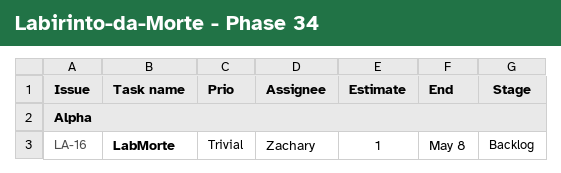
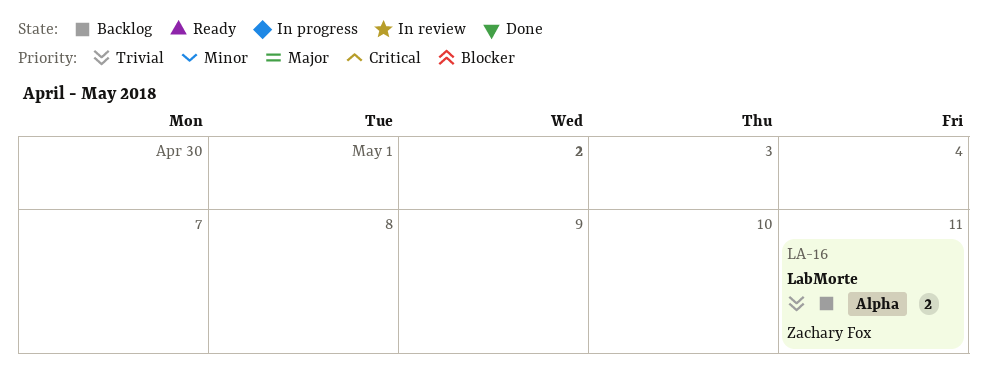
LA-16, estimate: 1 -> 2
LA-16, due: May 8 -> May 11

